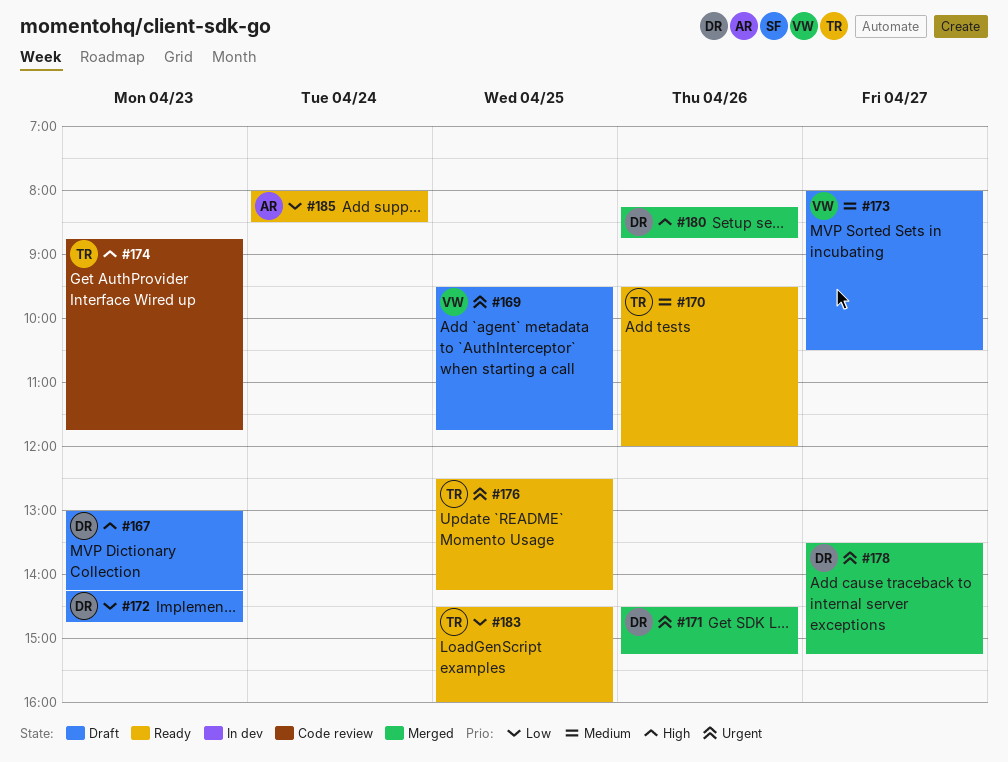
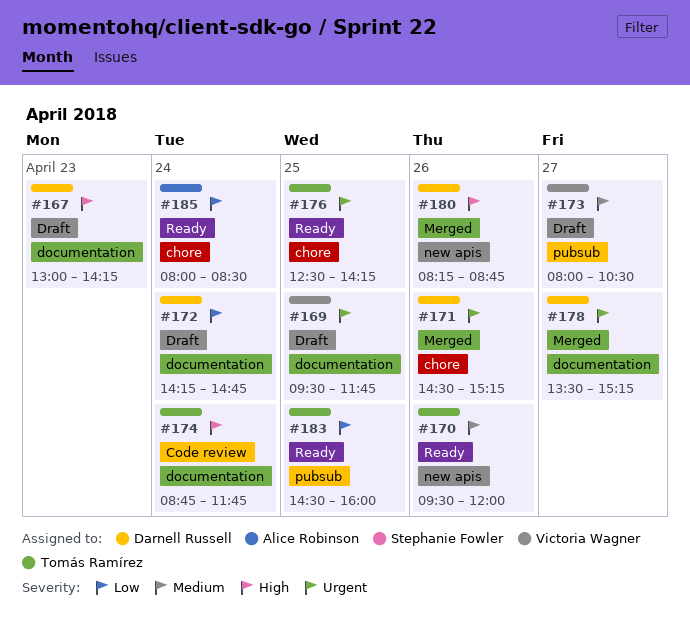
#172, day: Apr 23 -> Apr 24
#174, day: Apr 23 -> Apr 24

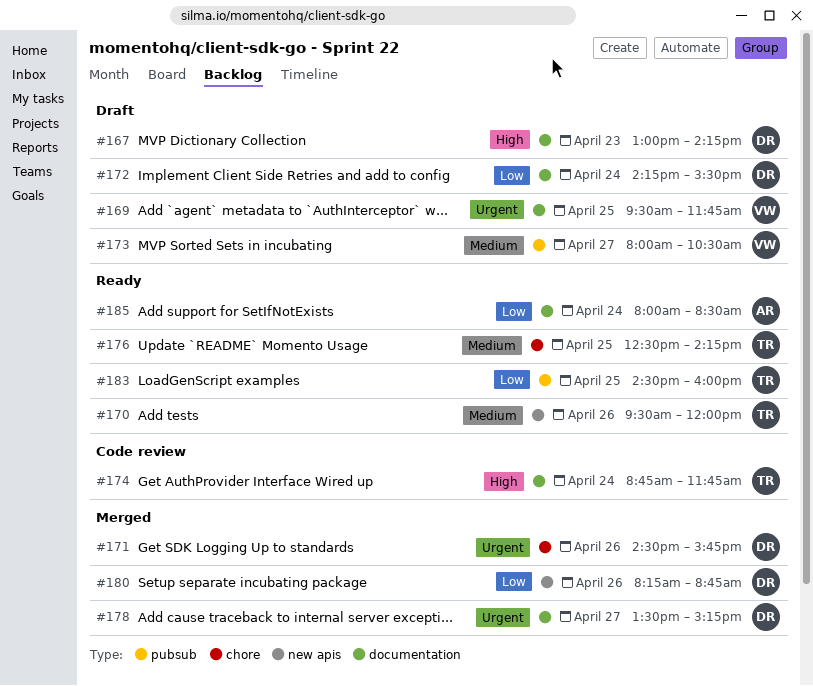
#171, ends: 15:15 -> 15:45
#172, ends: 14:45 -> 15:30
#176, priority: Urgent -> Medium
#180, priority: High -> Low
#185, label: chore -> documentation

